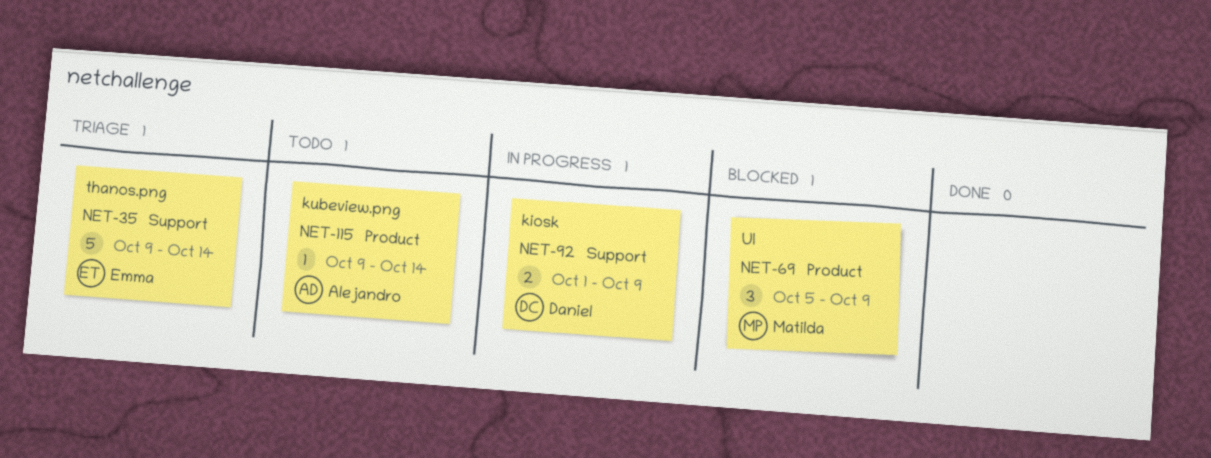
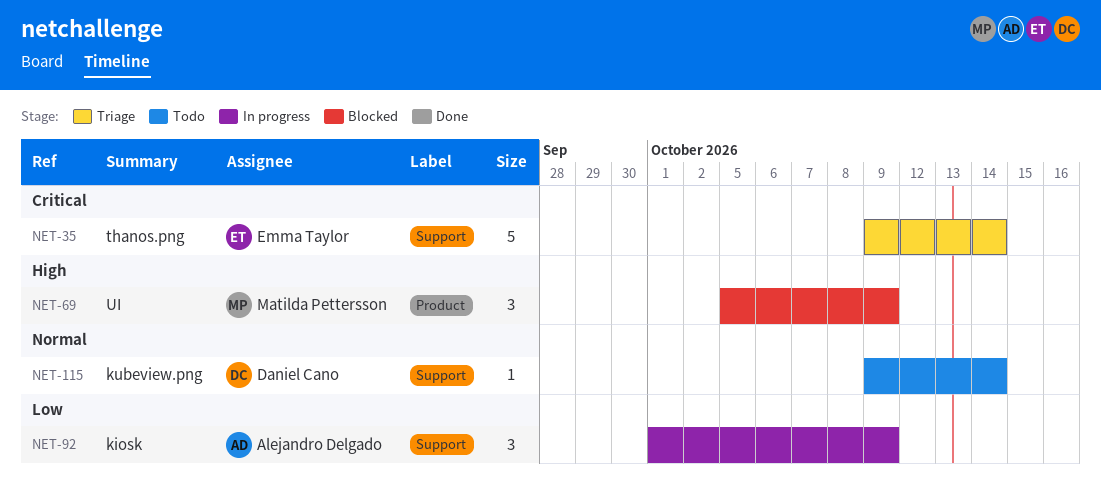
NET-92, owner: Daniel Cano -> Alejandro Delgado
NET-92, estimate: 2 -> 3
NET-115, owner: Alejandro Delgado -> Daniel Cano
NET-115, label: Product -> Support

